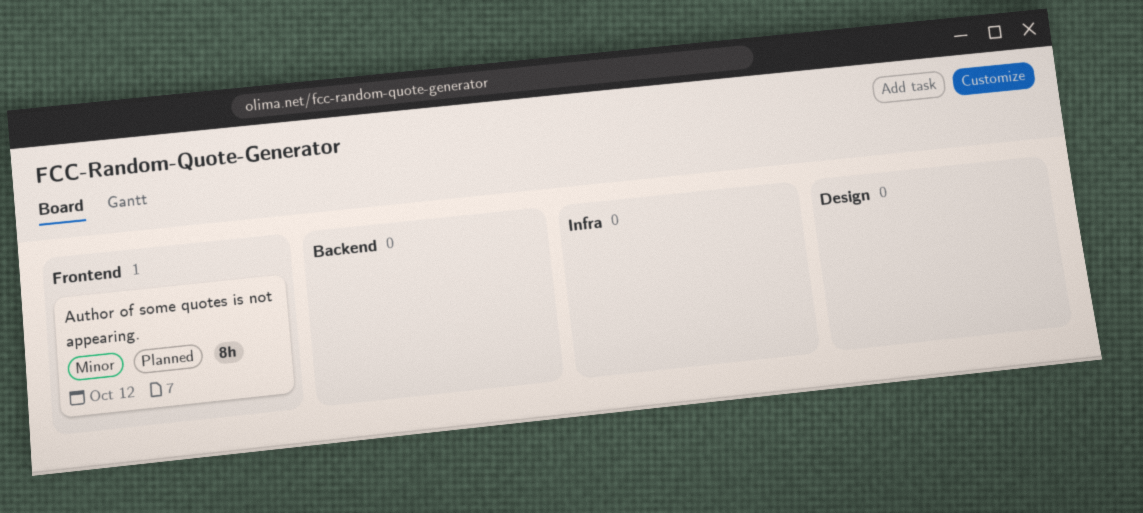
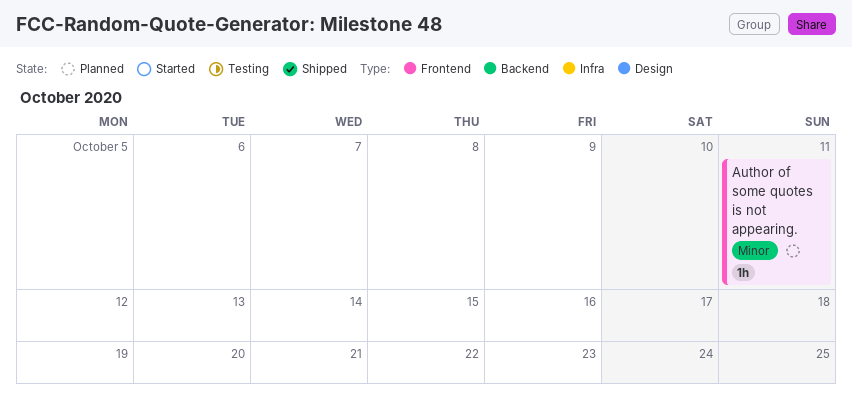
Author of some quotes is not appearing., estimate: 8h -> 1h
Author of some quotes is not appearing., due: Oct 12 -> Oct 11

